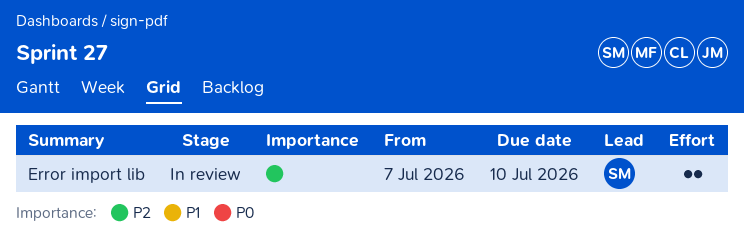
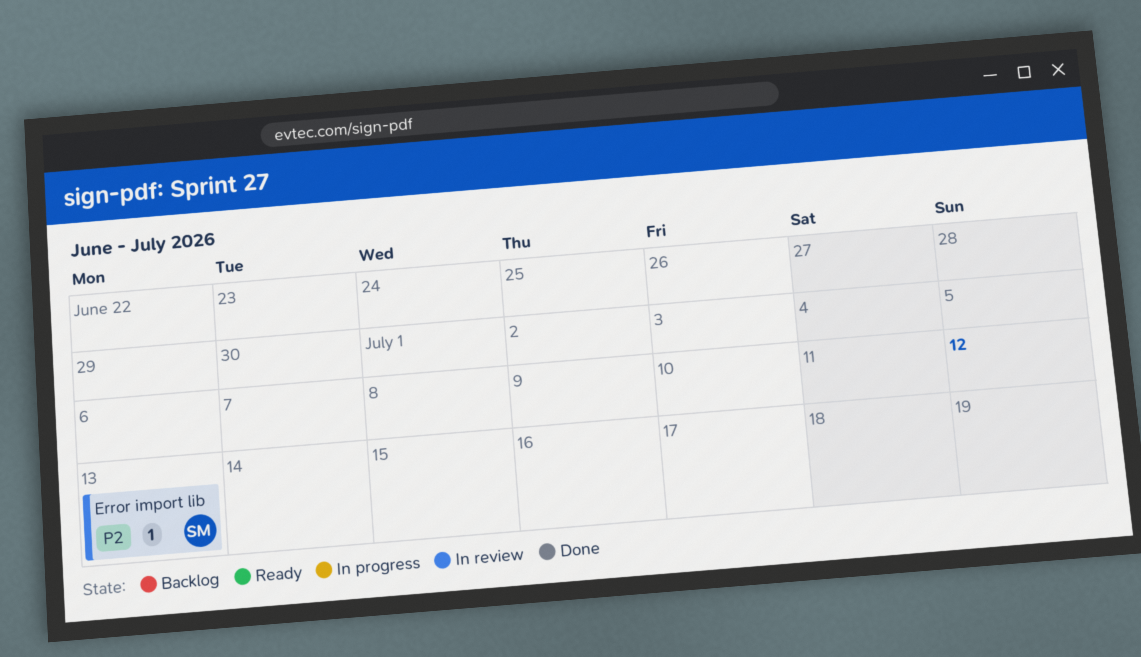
Error import lib, estimate: 2 -> 1
Error import lib, due: Jul 10 -> Jul 13

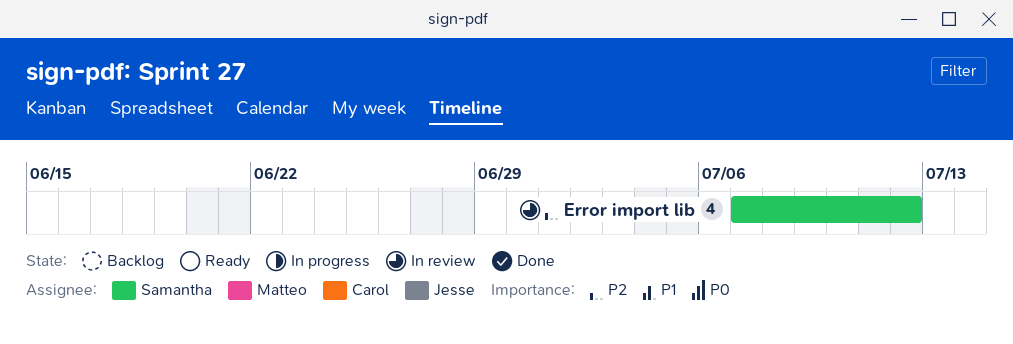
Error import lib, estimate: 1 -> 4
Error import lib, due: Jul 13 -> Jul 12

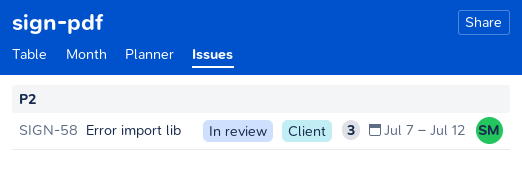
Error import lib, estimate: 4 -> 3

